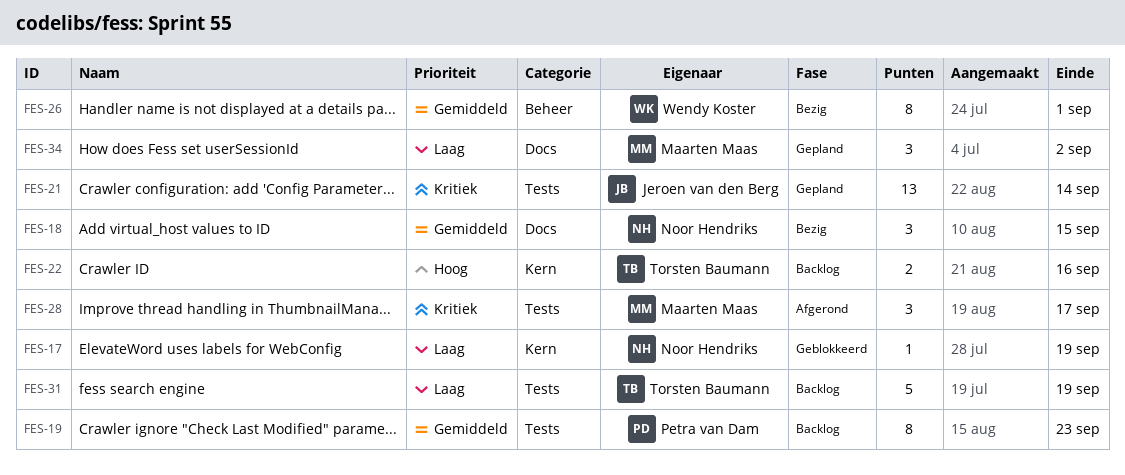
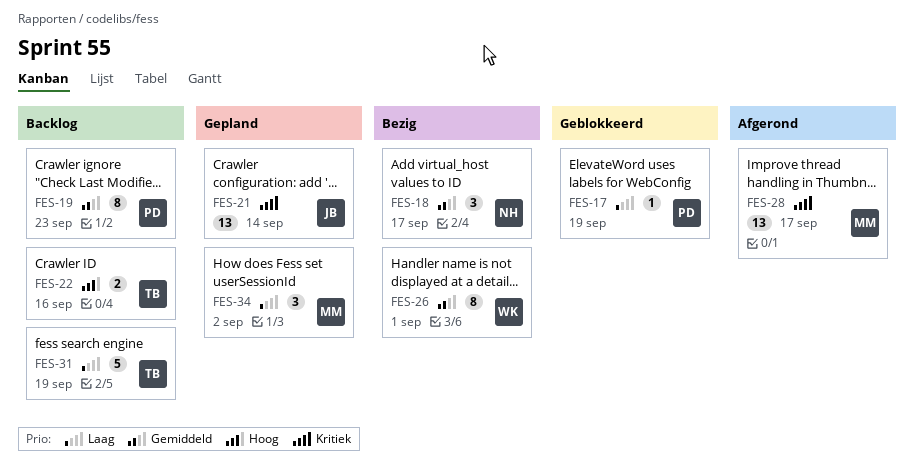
FES-17, owner: Noor Hendriks -> Petra van Dam
FES-18, due: Sep 15 -> Sep 17
FES-28, estimate: 3 -> 13

